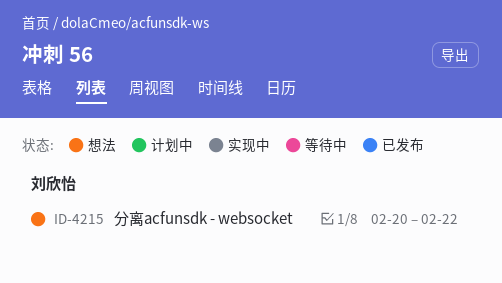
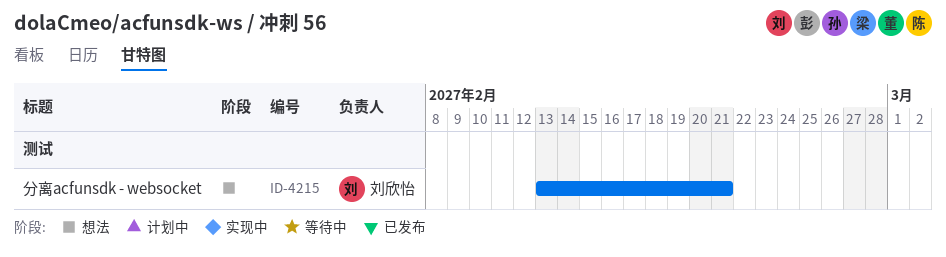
ID-4215, start: Feb 20 -> Feb 13
ID-4215, due: Feb 22 -> Feb 21

